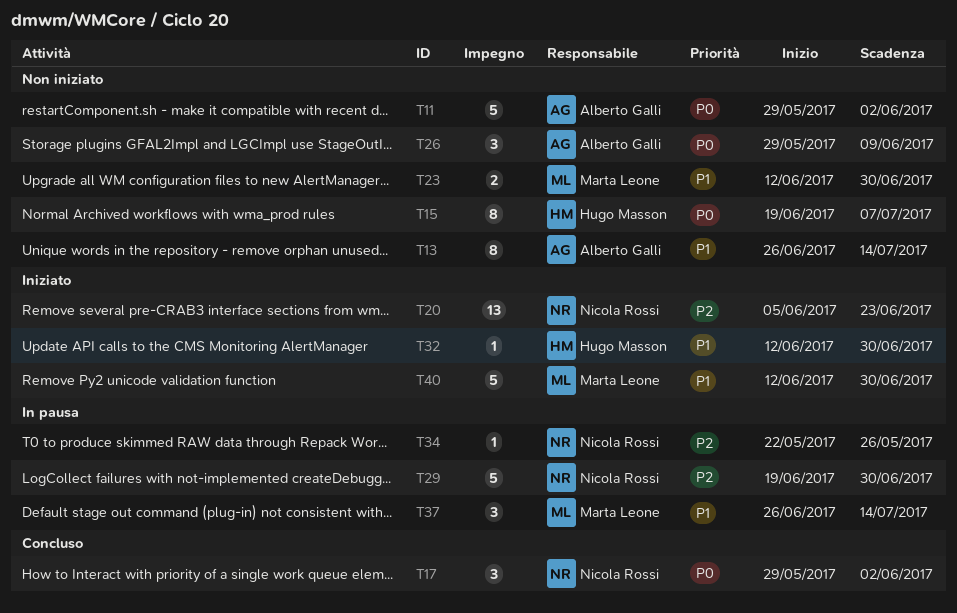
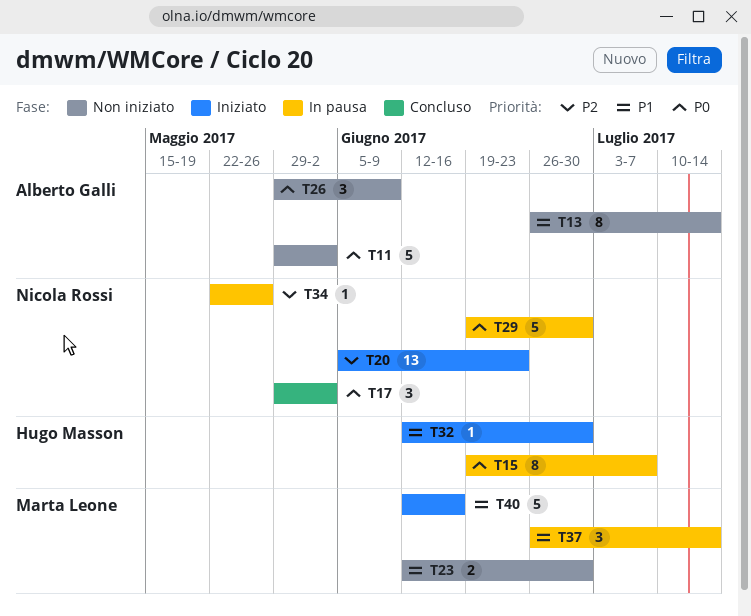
T15, status: Non iniziato -> In pausa
T29, priority: P2 -> P0
T40, due: Jun 30 -> Jun 16

